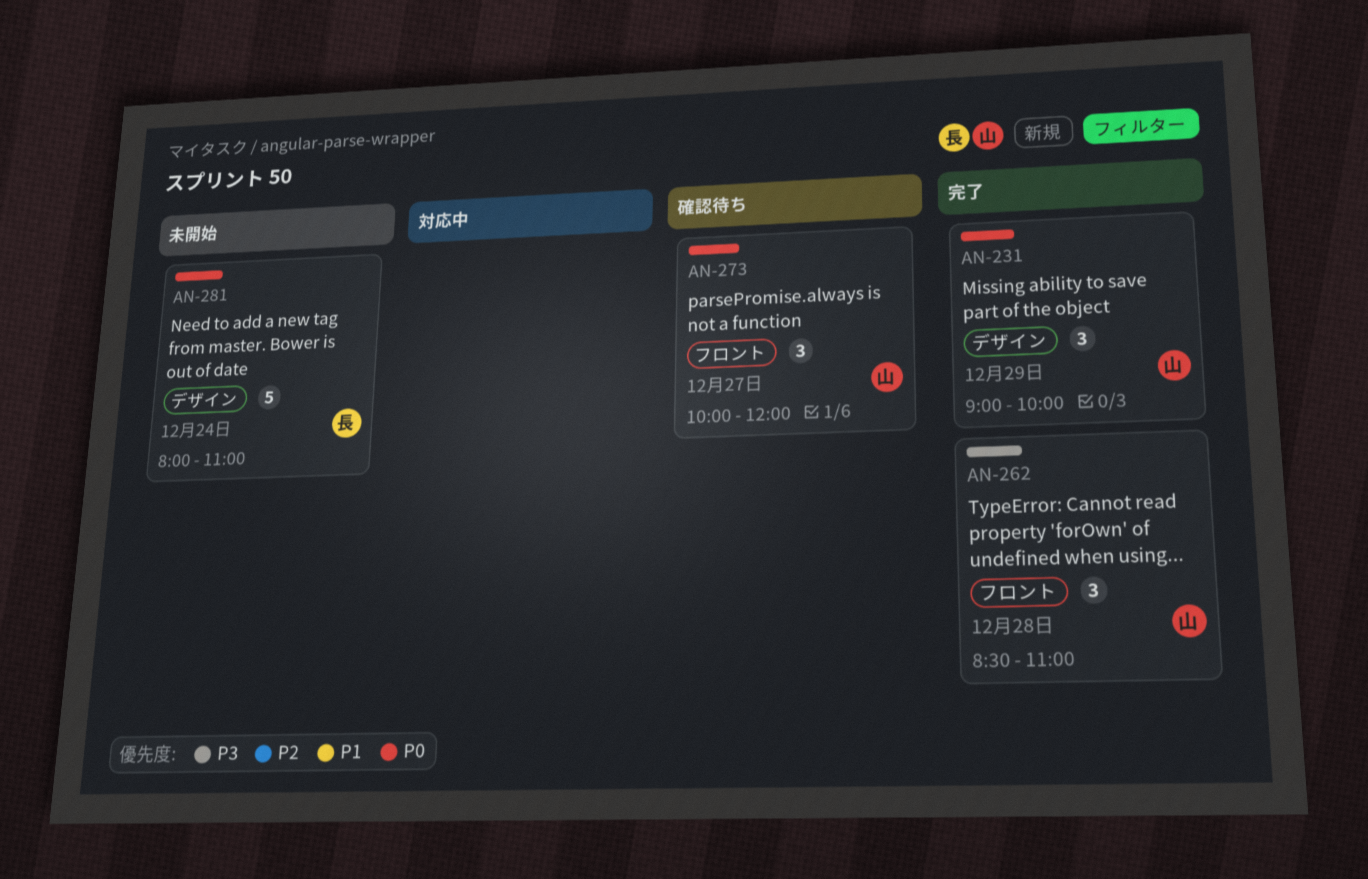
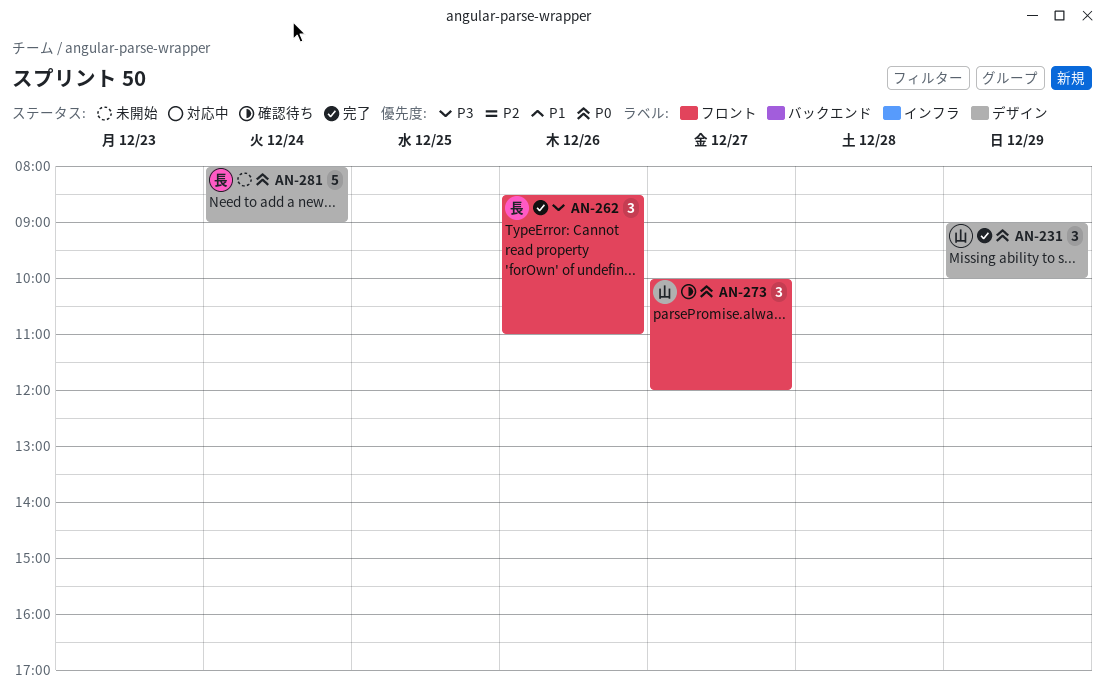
AN-262, owner: 山 -> 長
AN-262, day: Dec 28 -> Dec 26
AN-281, ends: 11:00 -> 09:00

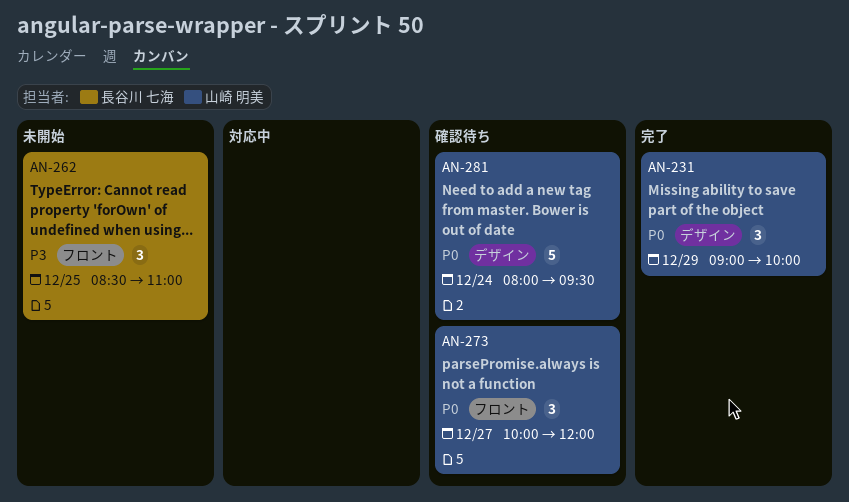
AN-262, status: 完了 -> 未開始
AN-262, day: Dec 26 -> Dec 25
AN-281, status: 未開始 -> 確認待ち
AN-281, owner: 長谷川 七海 -> 山崎 明美
AN-281, ends: 09:00 -> 09:30

